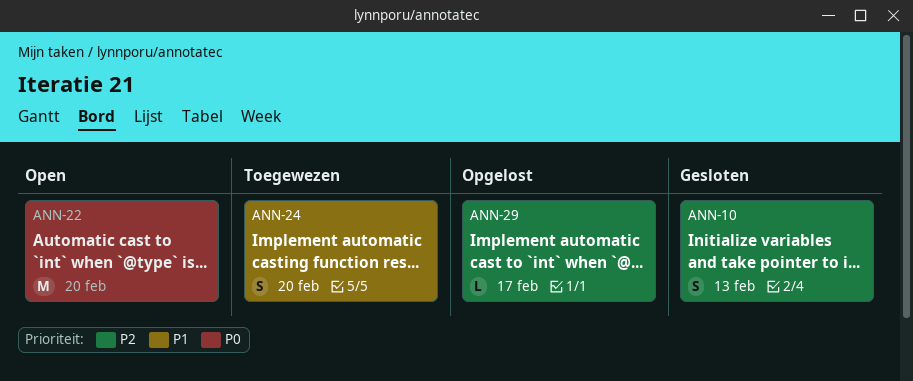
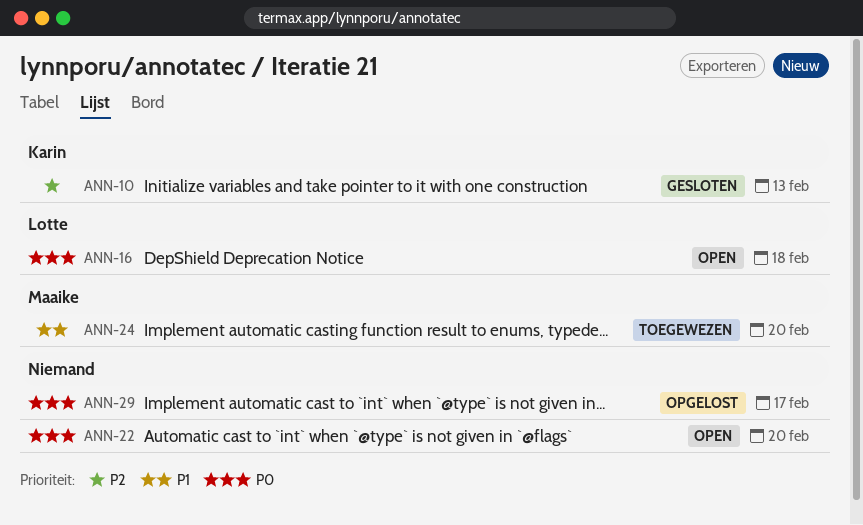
ANN-16: none -> present
ANN-29, priority: P2 -> P0

